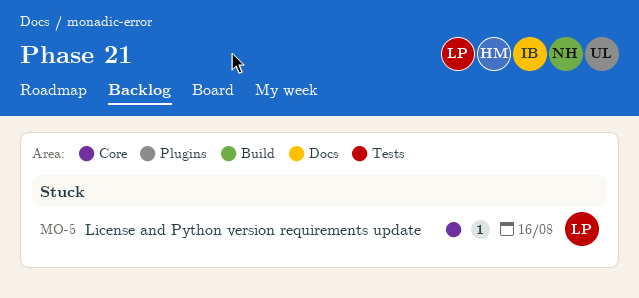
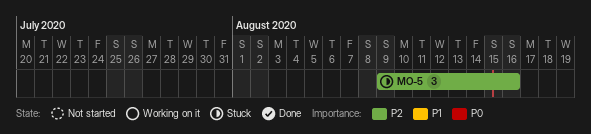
MO-5, estimate: 1 -> 3

